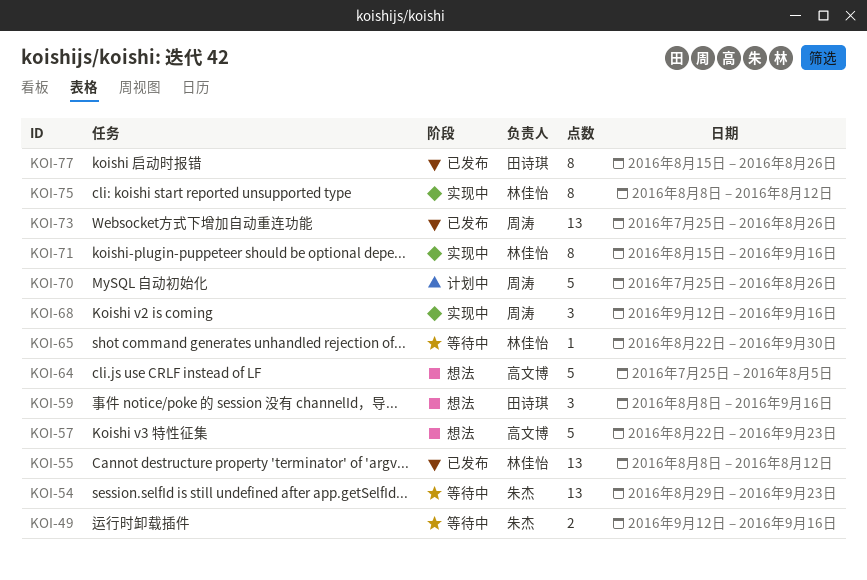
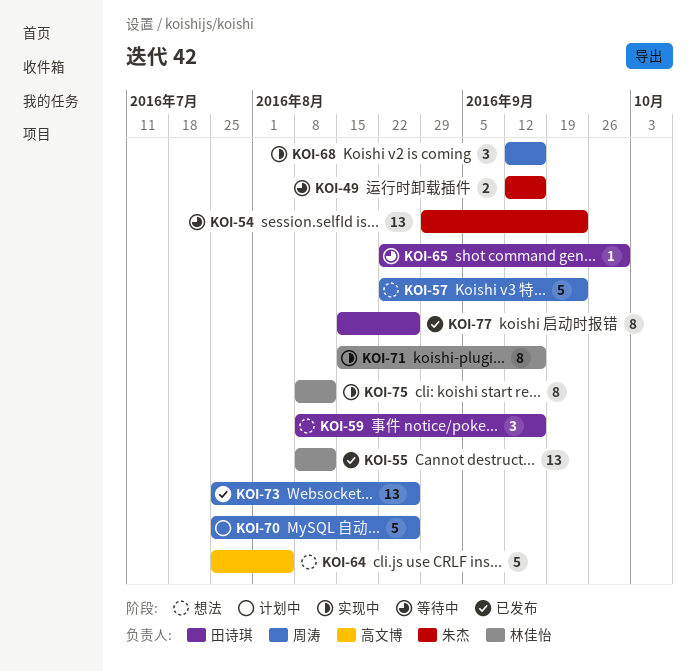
KOI-57, owner: 高文博 -> 周涛
KOI-65, owner: 林佳怡 -> 田诗琪

